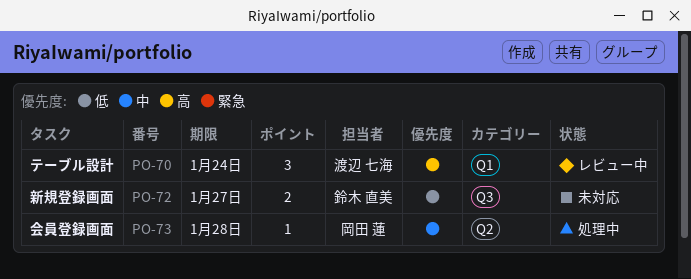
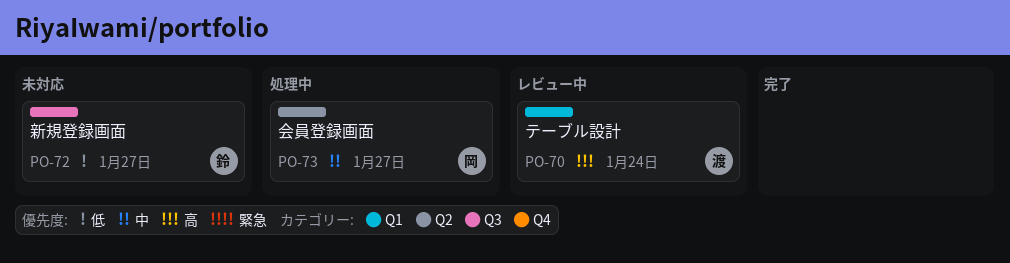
PO-73, due: Jan 28 -> Jan 27

